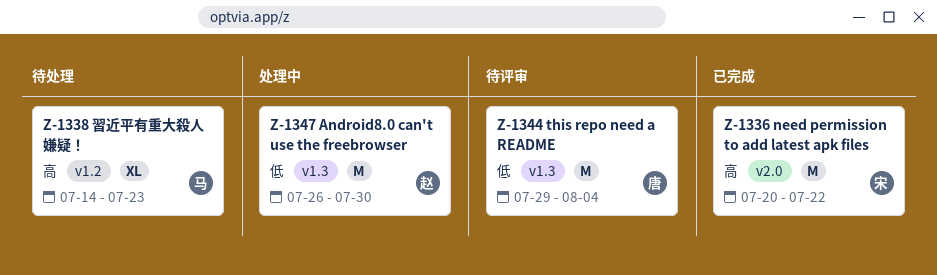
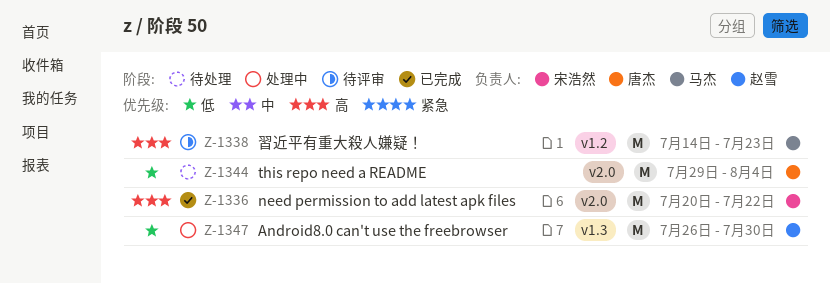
Z-1338, status: 待处理 -> 待评审
Z-1338, estimate: XL -> M
Z-1344, status: 待评审 -> 待处理
Z-1344, label: v1.3 -> v2.0

